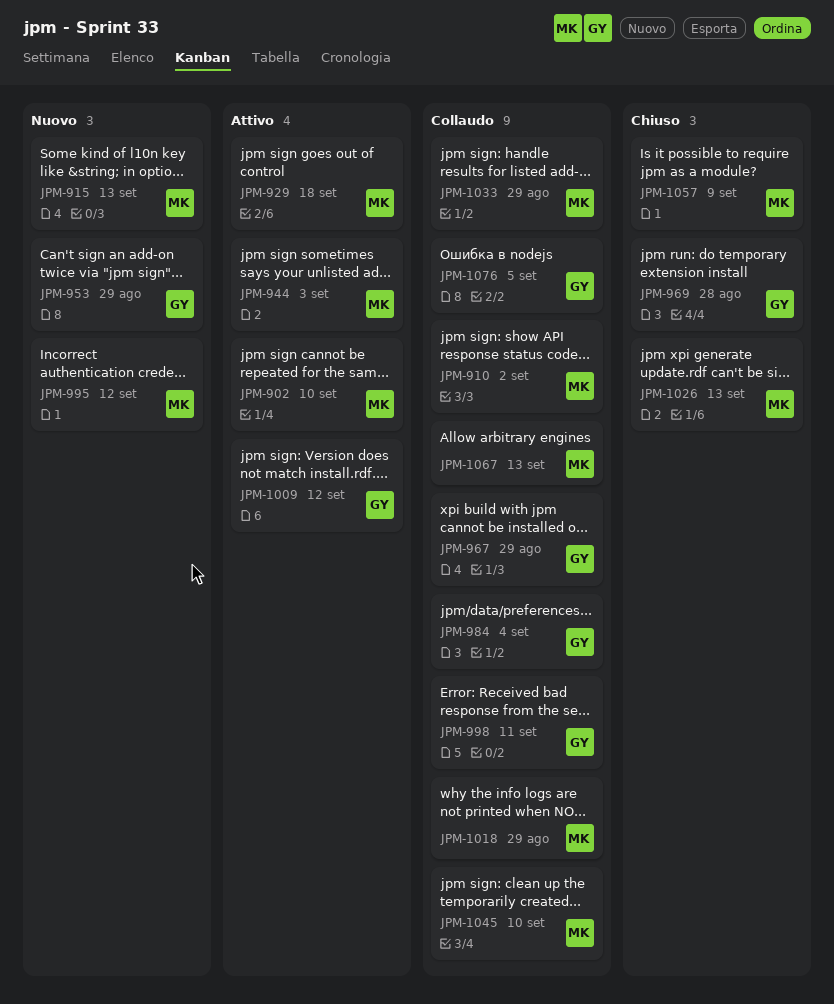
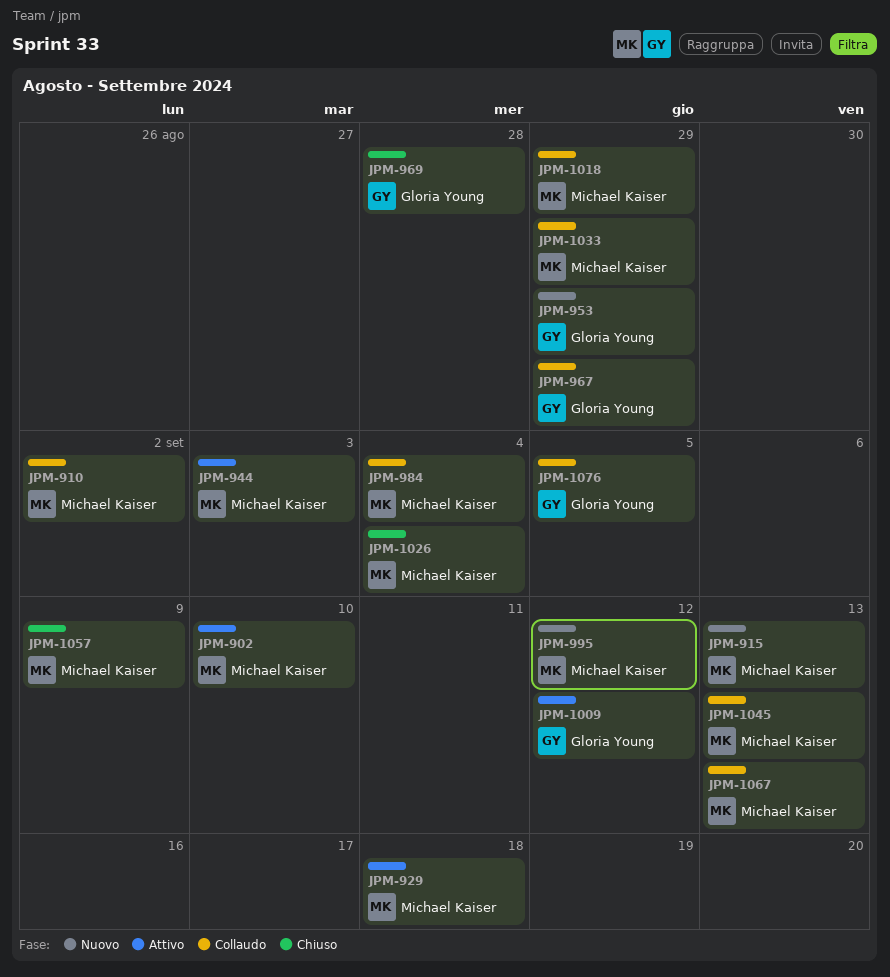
JPM-984, owner: Gloria Young -> Michael Kaiser
JPM-998: present -> none
JPM-1026, due: Sep 13 -> Sep 4
JPM-1045, due: Sep 10 -> Sep 13

